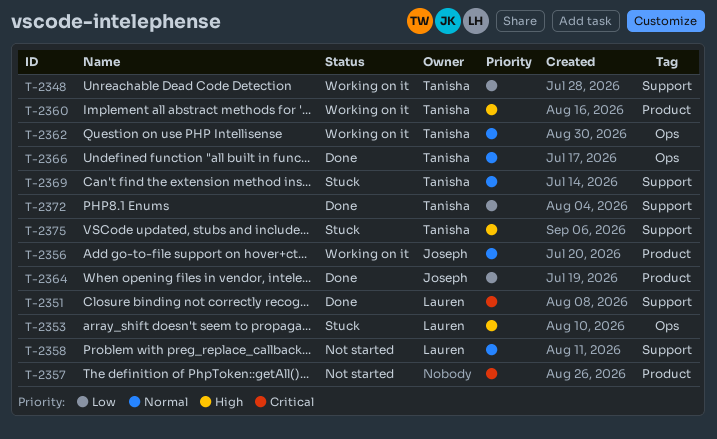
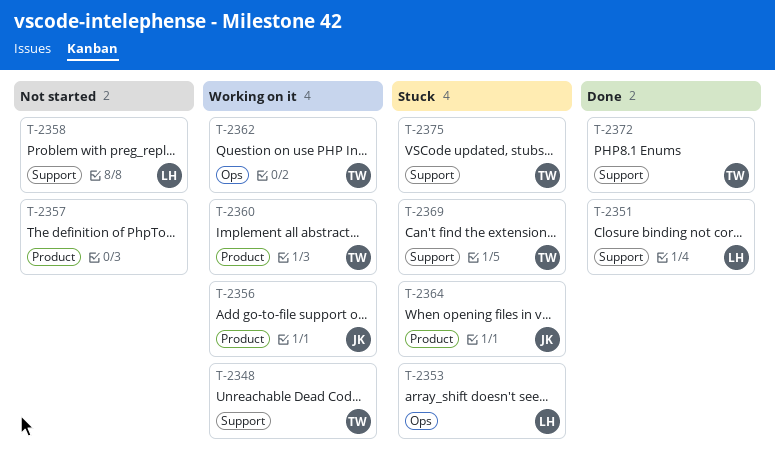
T-2364, status: Done -> Stuck
T-2366: present -> none

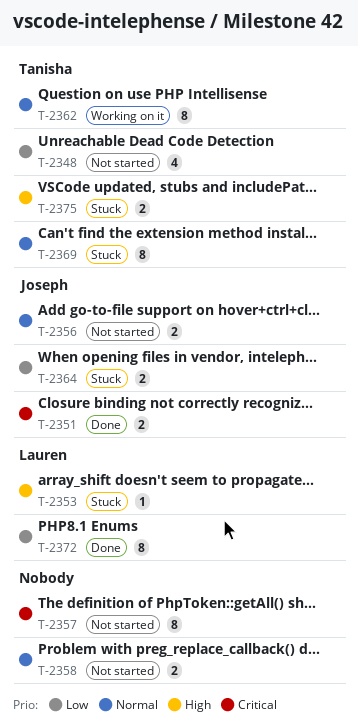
T-2348, status: Working on it -> Not started
T-2351, owner: Lauren -> Joseph
T-2356, status: Working on it -> Not started
T-2358, owner: Lauren -> none
T-2360: present -> none
T-2372, owner: Tanisha -> Lauren

